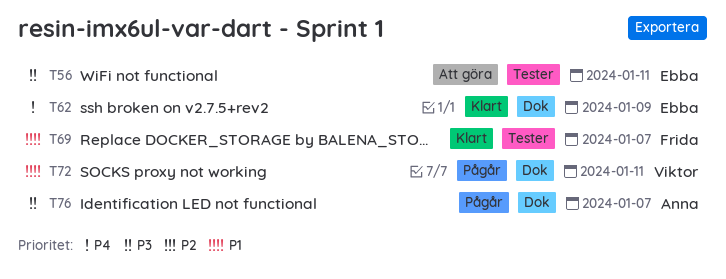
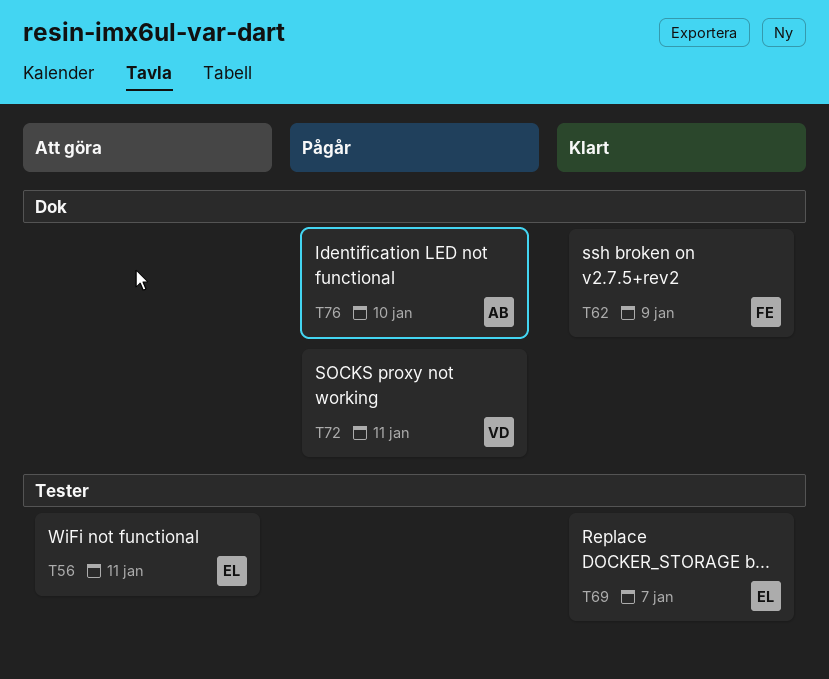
T62, owner: Ebba -> Frida
T69, owner: Frida -> Ebba
T76, due: Jan 7 -> Jan 10

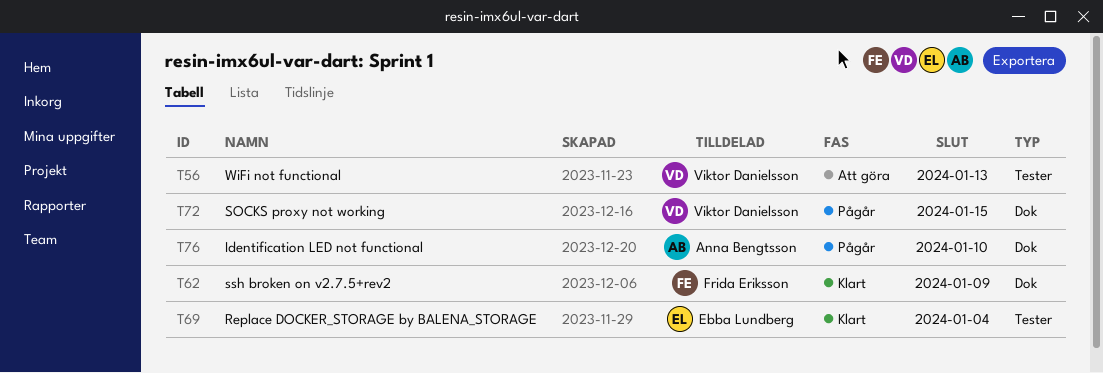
T56, owner: Ebba Lundberg -> Viktor Danielsson
T56, due: Jan 11 -> Jan 13
T69, due: Jan 7 -> Jan 4
T72, due: Jan 11 -> Jan 15

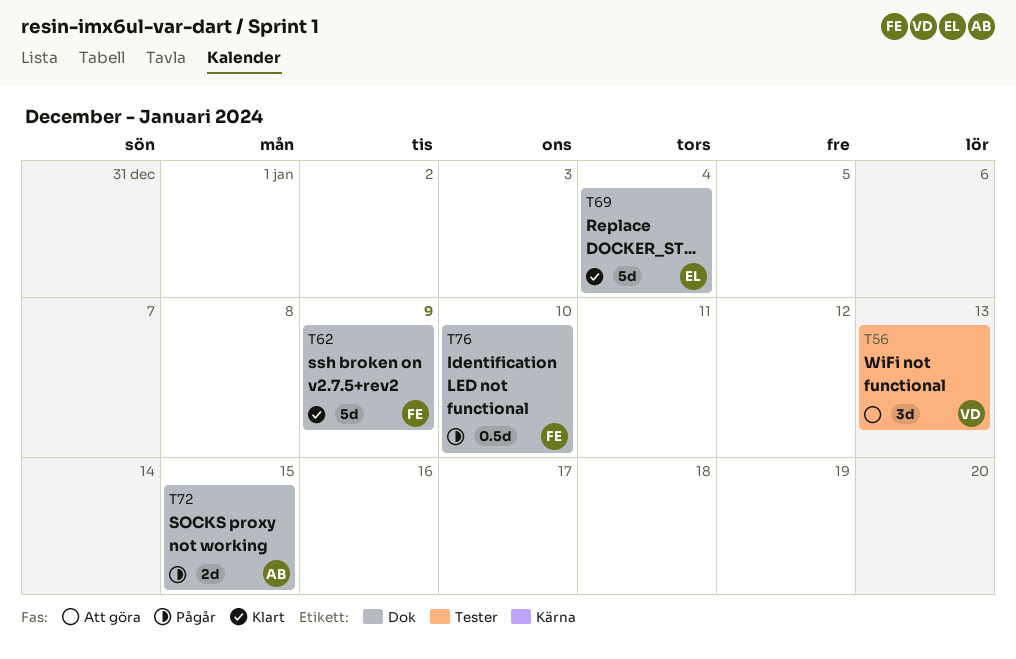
T69, label: Tester -> Dok
T72, owner: Viktor Danielsson -> Anna Bengtsson
T76, owner: Anna Bengtsson -> Frida Eriksson

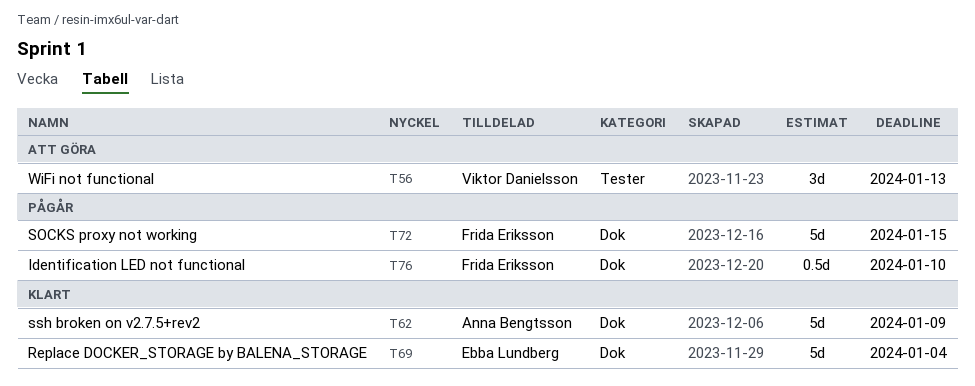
T62, owner: Frida Eriksson -> Anna Bengtsson
T72, owner: Anna Bengtsson -> Frida Eriksson
T72, estimate: 2d -> 5d

